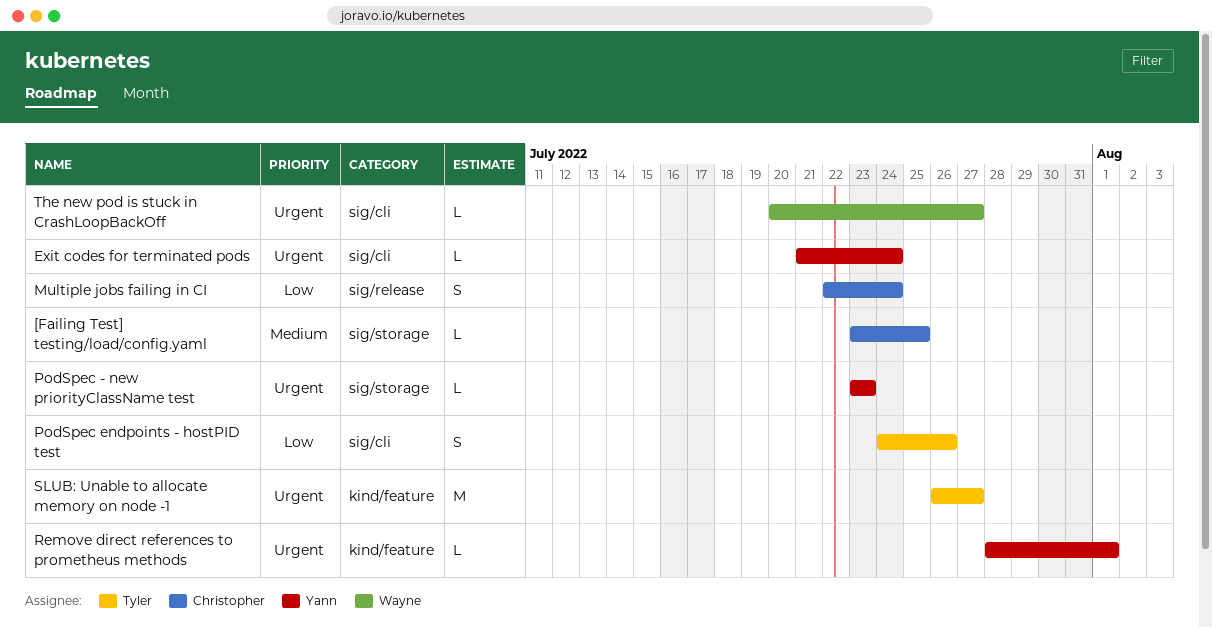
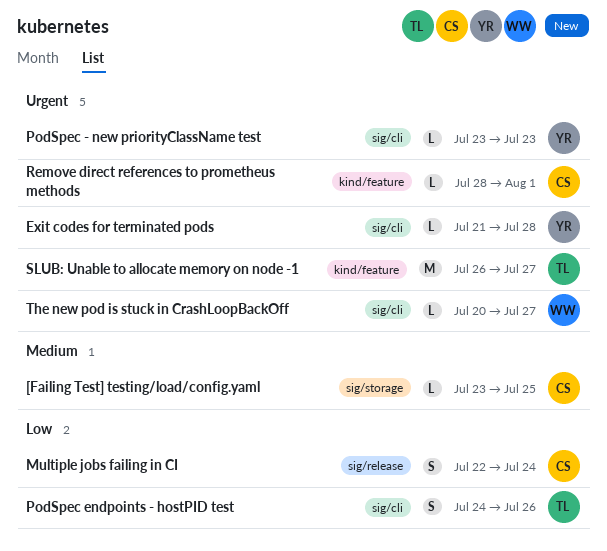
Exit codes for terminated pods, due: Jul 24 -> Jul 28
PodSpec - new priorityClassName test, label: sig/storage -> sig/cli
Remove direct references to prometheus methods, owner: Yann -> Christopher

